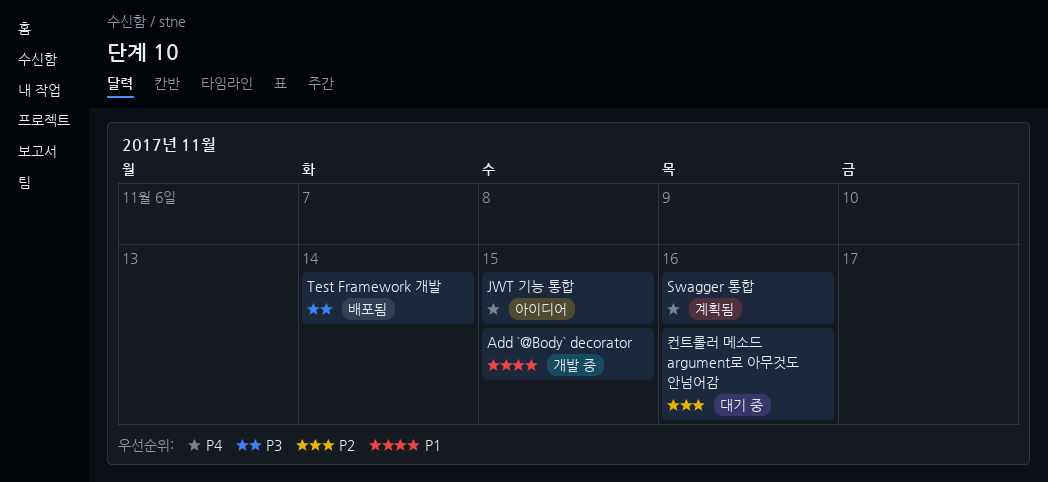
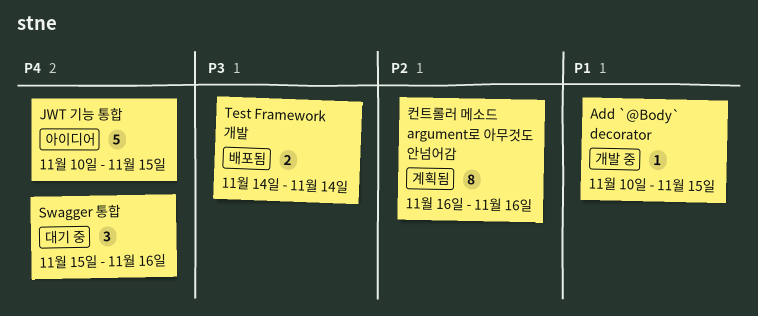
Swagger 통합, status: 계획됨 -> 대기 중
컨트롤러 메소드 argument로 아무것도 안넘어감, status: 대기 중 -> 계획됨

